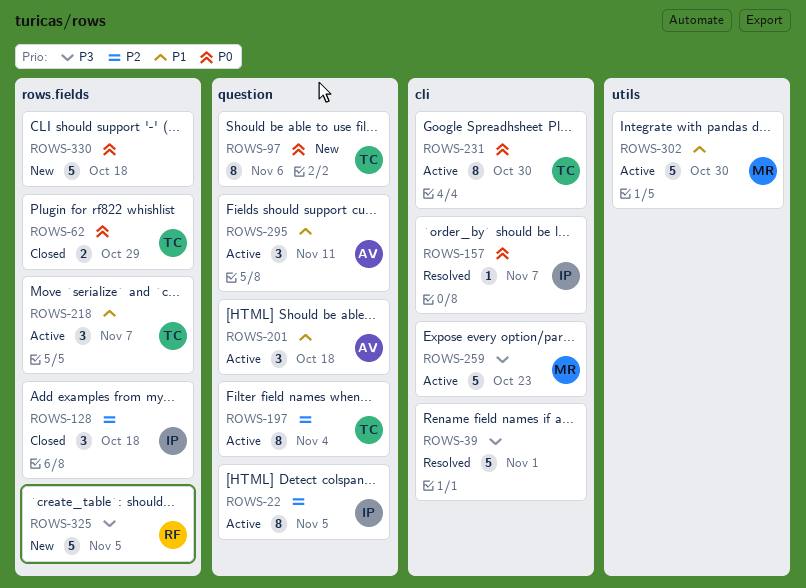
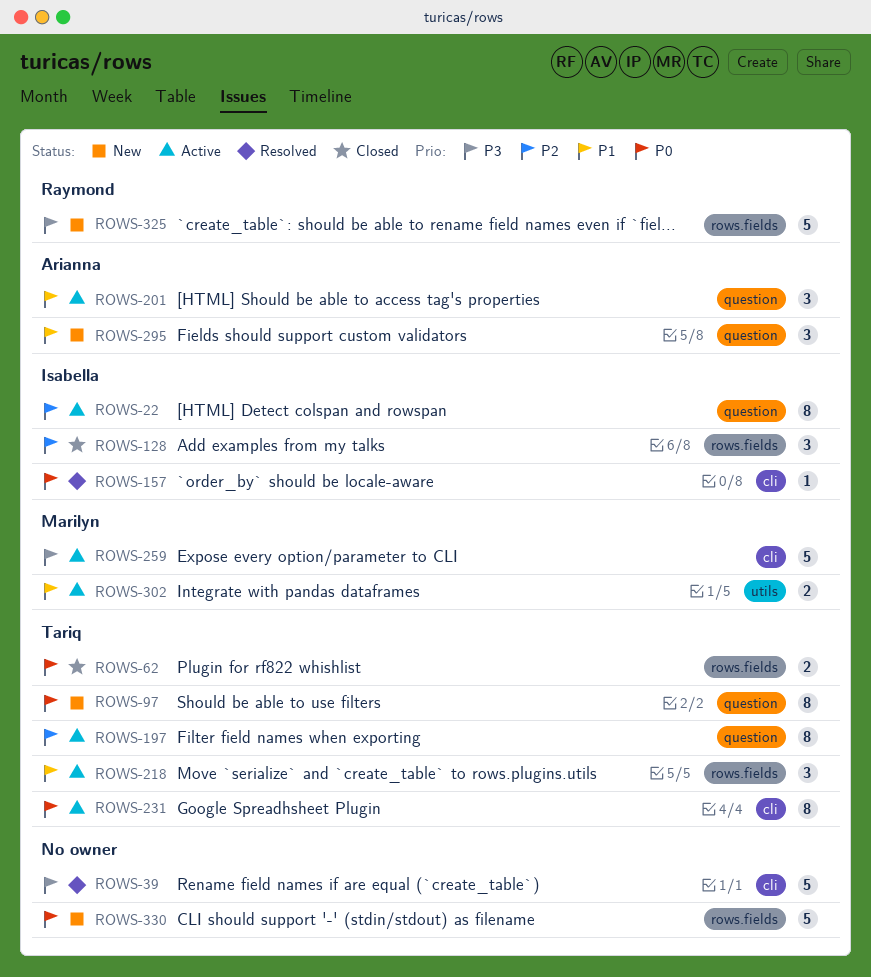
ROWS-295, status: Active -> New
ROWS-302, estimate: 5 -> 2

